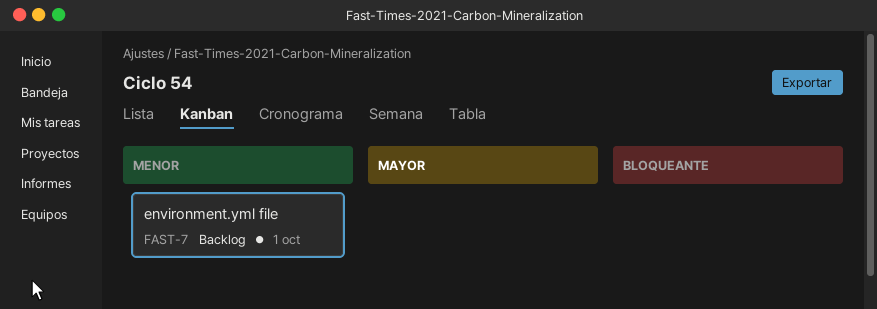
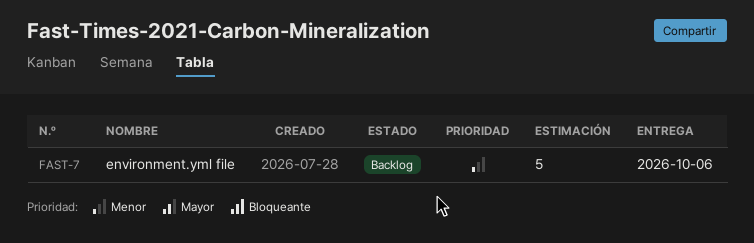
FAST-7, estimate: 1 -> 5
FAST-7, due: Oct 1 -> Oct 6

